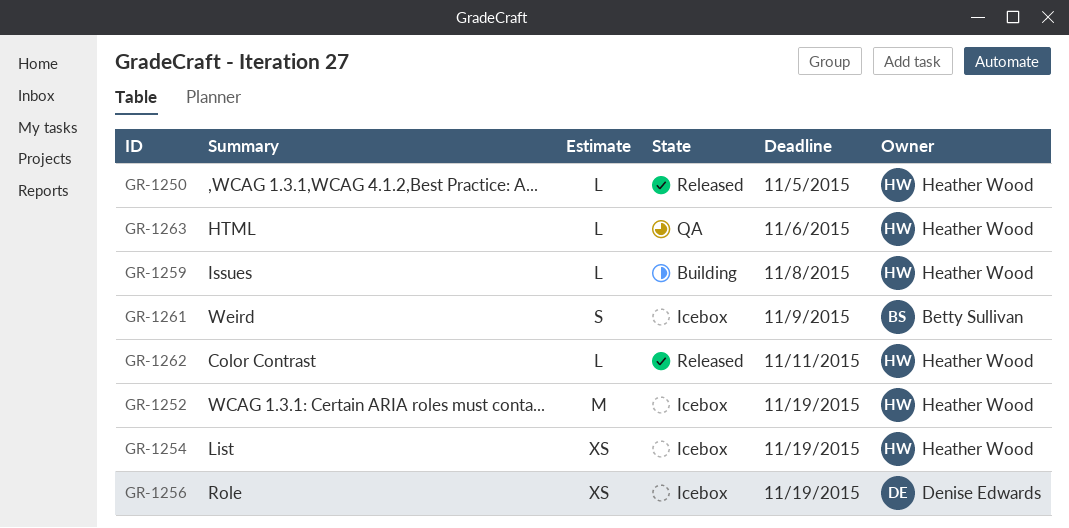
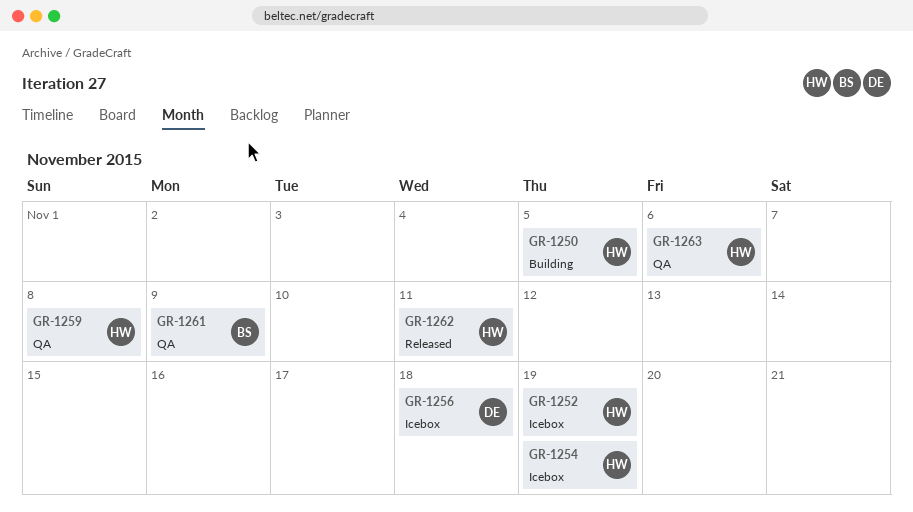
GR-1250, status: Released -> Building
GR-1256, due: Nov 19 -> Nov 18
GR-1259, status: Building -> QA
GR-1261, status: Icebox -> QA

